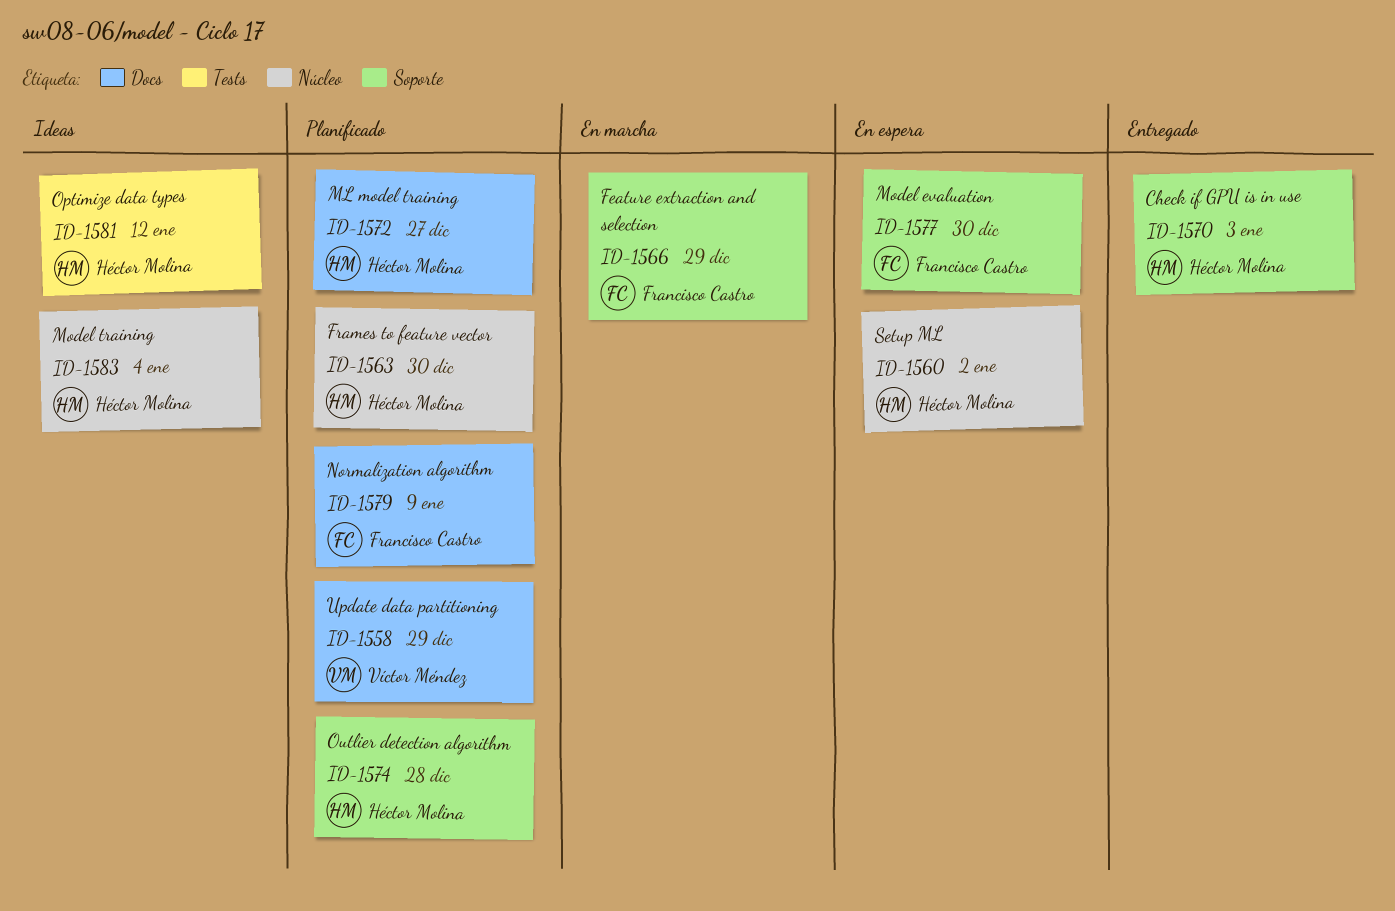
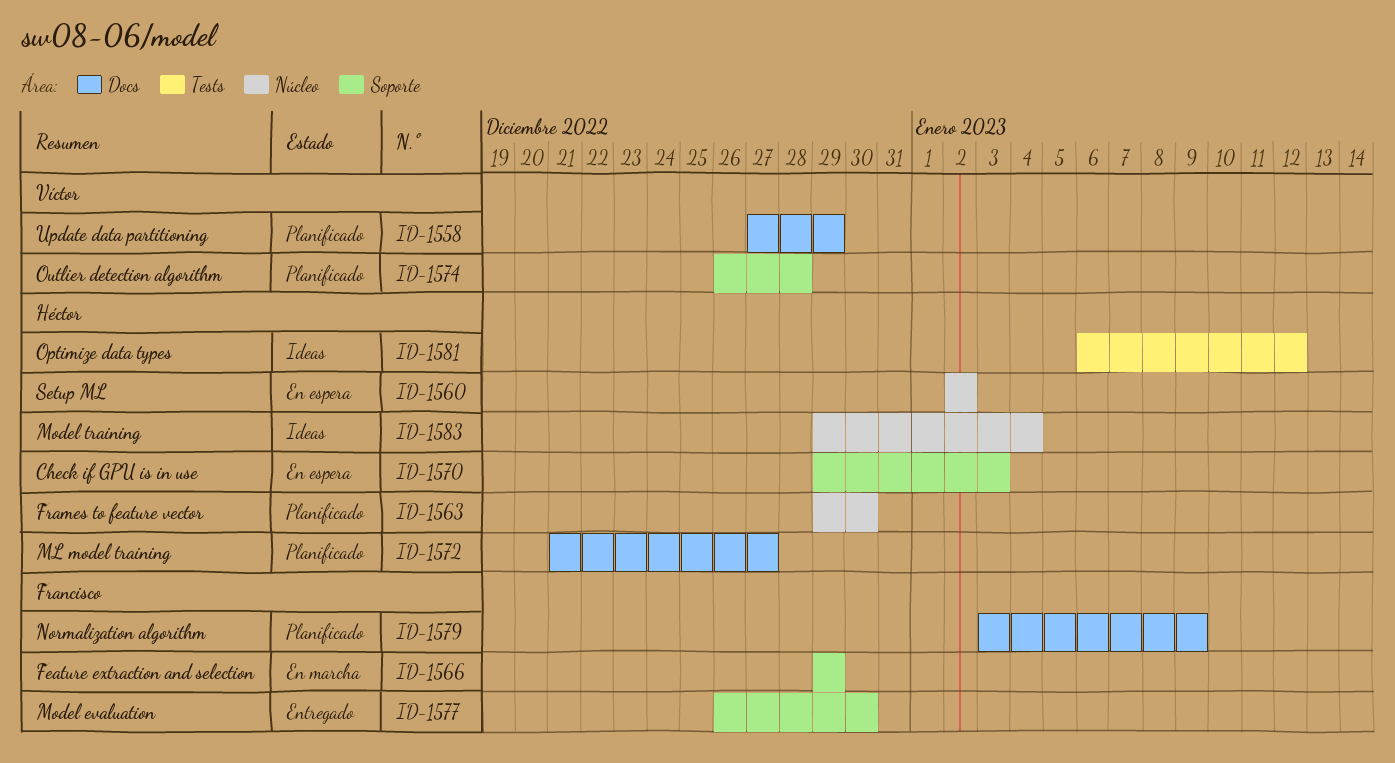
ID-1570, status: Entregado -> En espera
ID-1574, owner: Héctor Molina -> Víctor Méndez
ID-1577, status: En espera -> Entregado

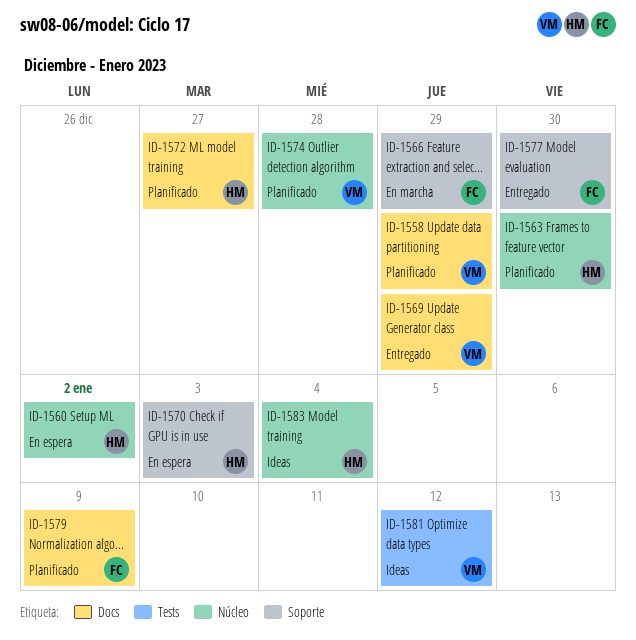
ID-1569: none -> present
ID-1574, label: Soporte -> Núcleo
ID-1581, owner: Héctor -> Víctor

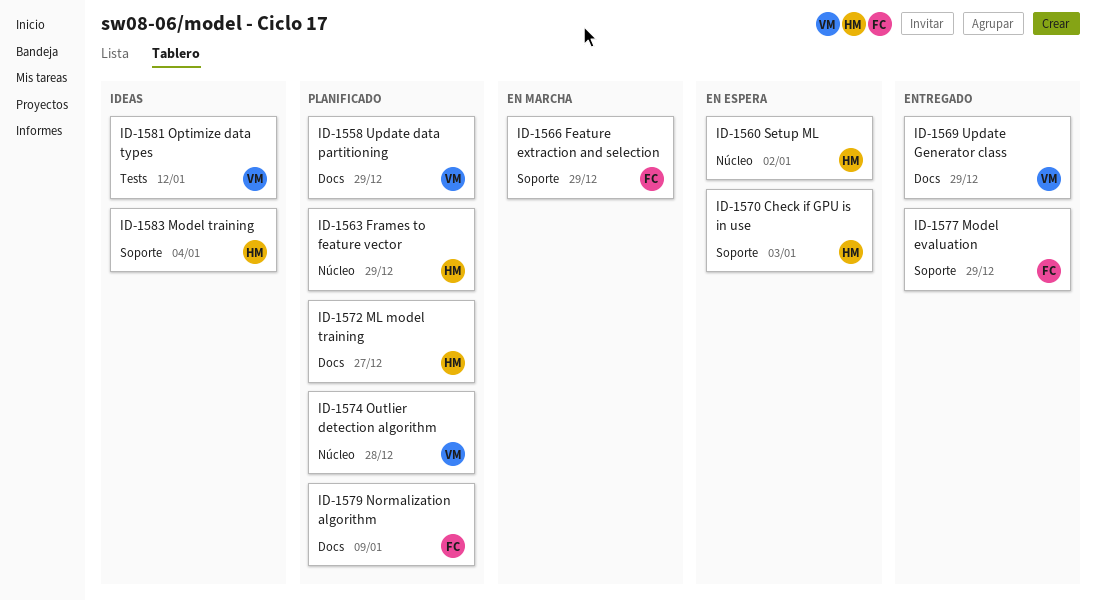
ID-1563, due: Dec 30 -> Dec 29
ID-1577, due: Dec 30 -> Dec 29
ID-1583, label: Núcleo -> Soporte

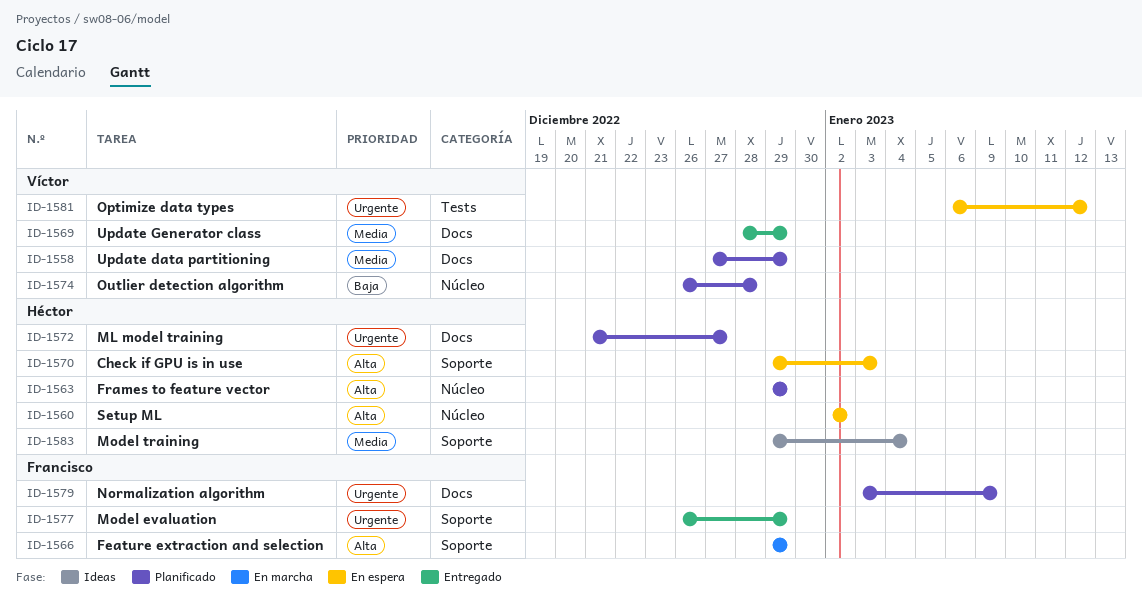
ID-1581, status: Ideas -> En espera

